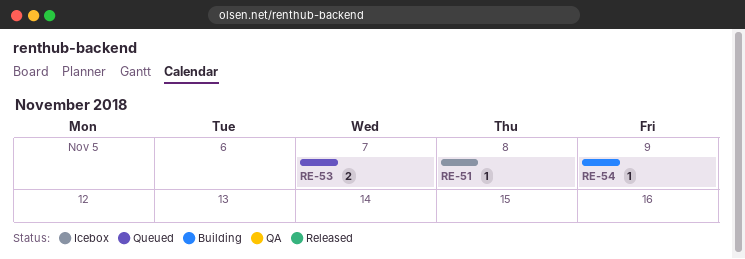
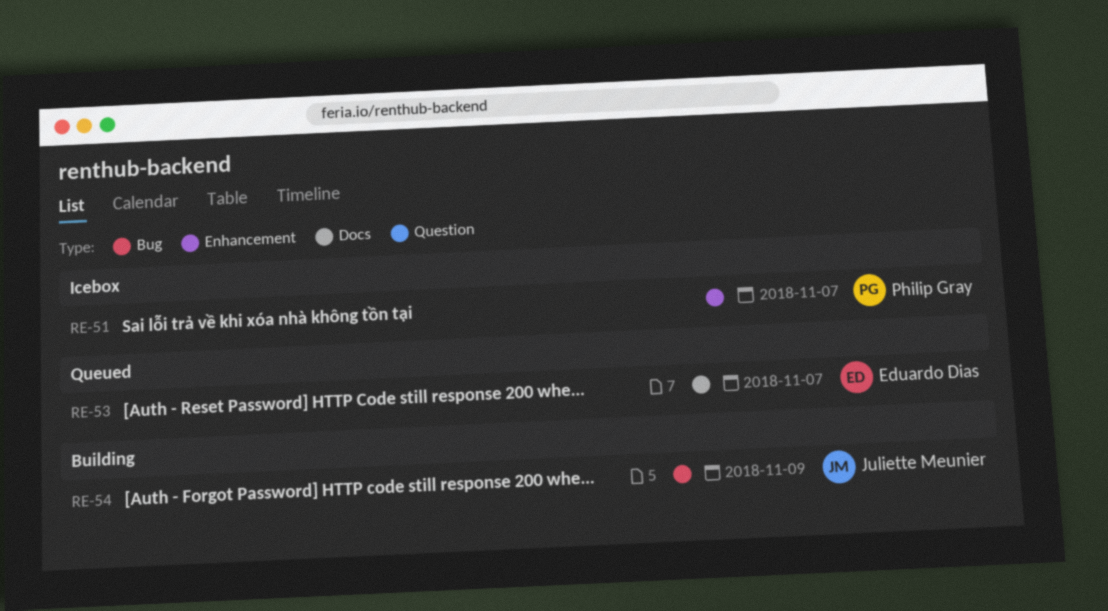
RE-51, due: Nov 8 -> Nov 7

